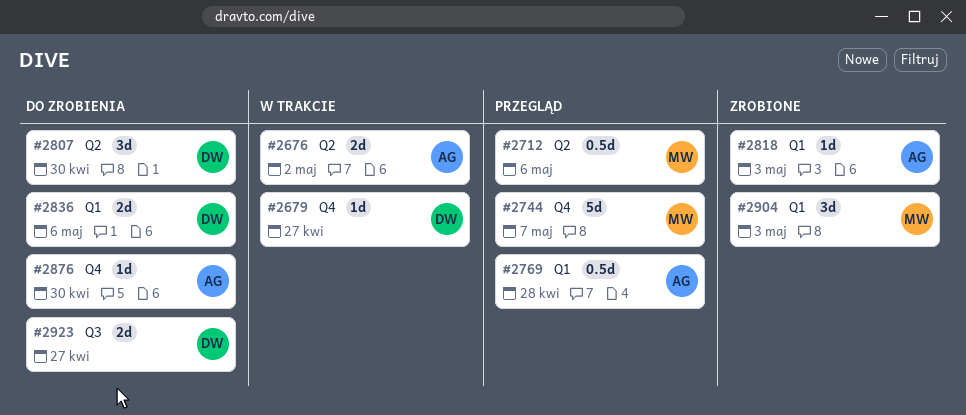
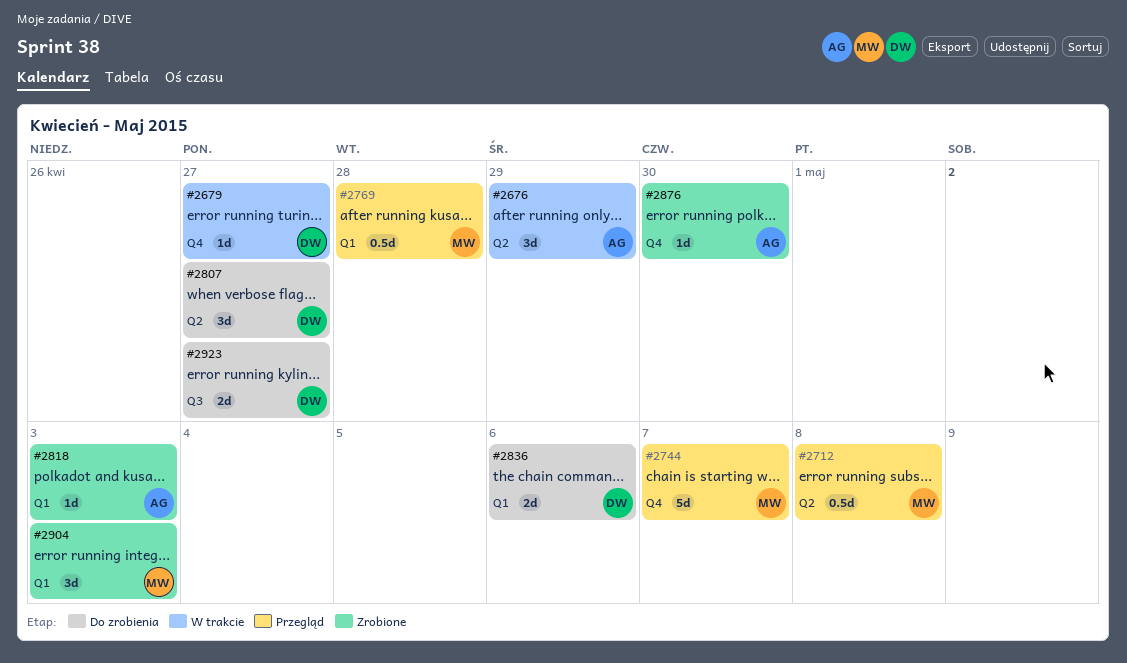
#2676, estimate: 2d -> 3d
#2676, due: May 2 -> Apr 29
#2712, due: May 6 -> May 8
#2769, owner: AG -> MW
#2807, due: Apr 30 -> Apr 27
#2876, status: Do zrobienia -> Zrobione

